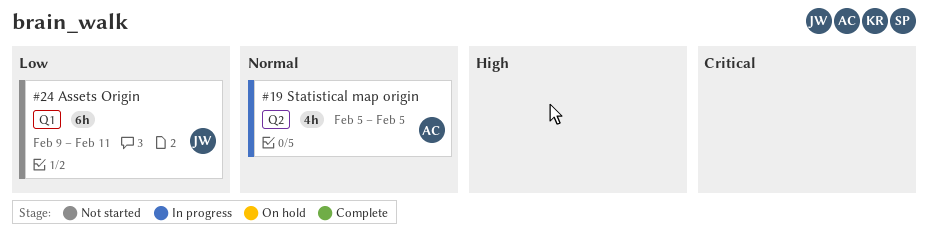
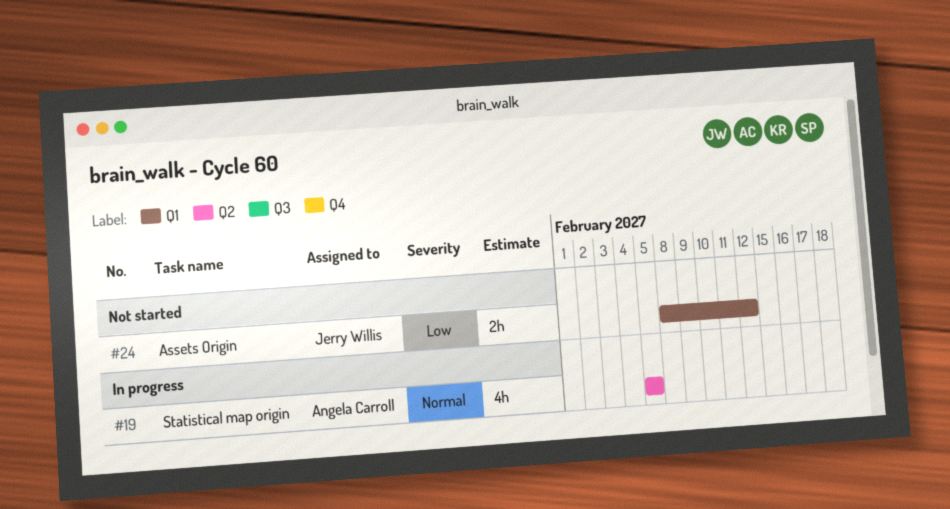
#24, estimate: 6h -> 2h
#24, start: Feb 9 -> Feb 8
#24, due: Feb 11 -> Feb 12

